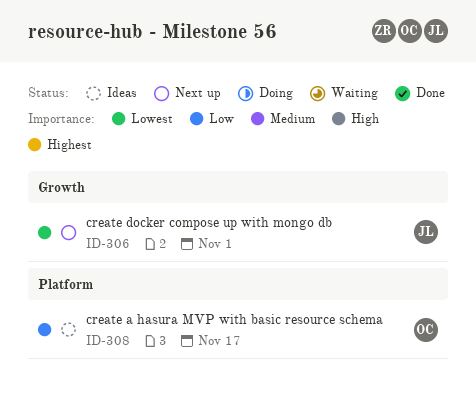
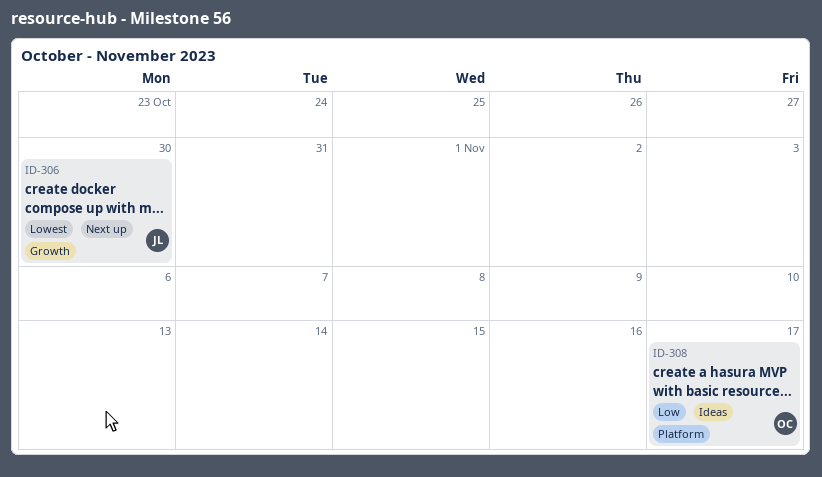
ID-306, due: Nov 1 -> Oct 30

